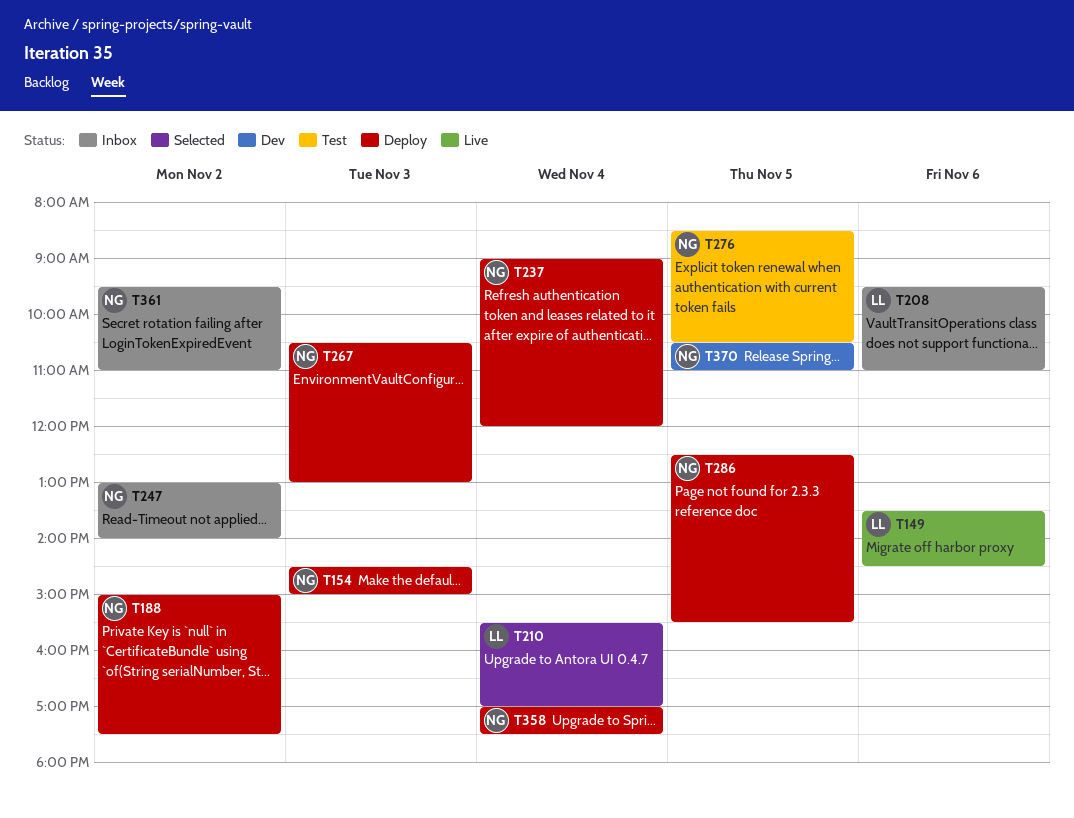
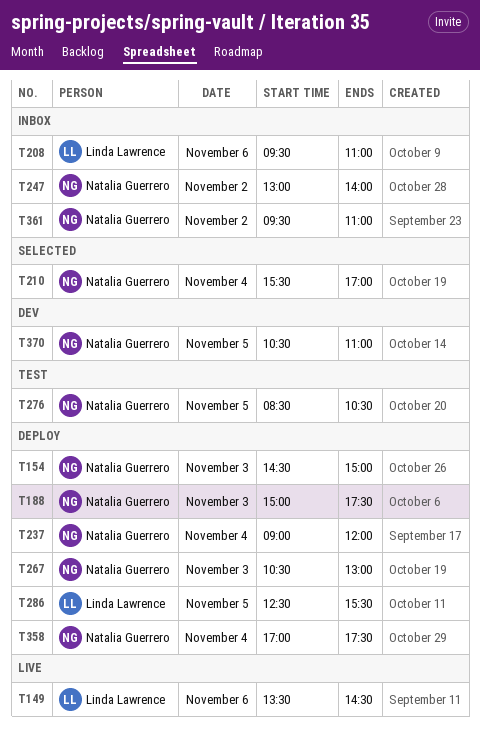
T188, day: Nov 2 -> Nov 3
T210, owner: Linda Lawrence -> Natalia Guerrero
T286, owner: Natalia Guerrero -> Linda Lawrence

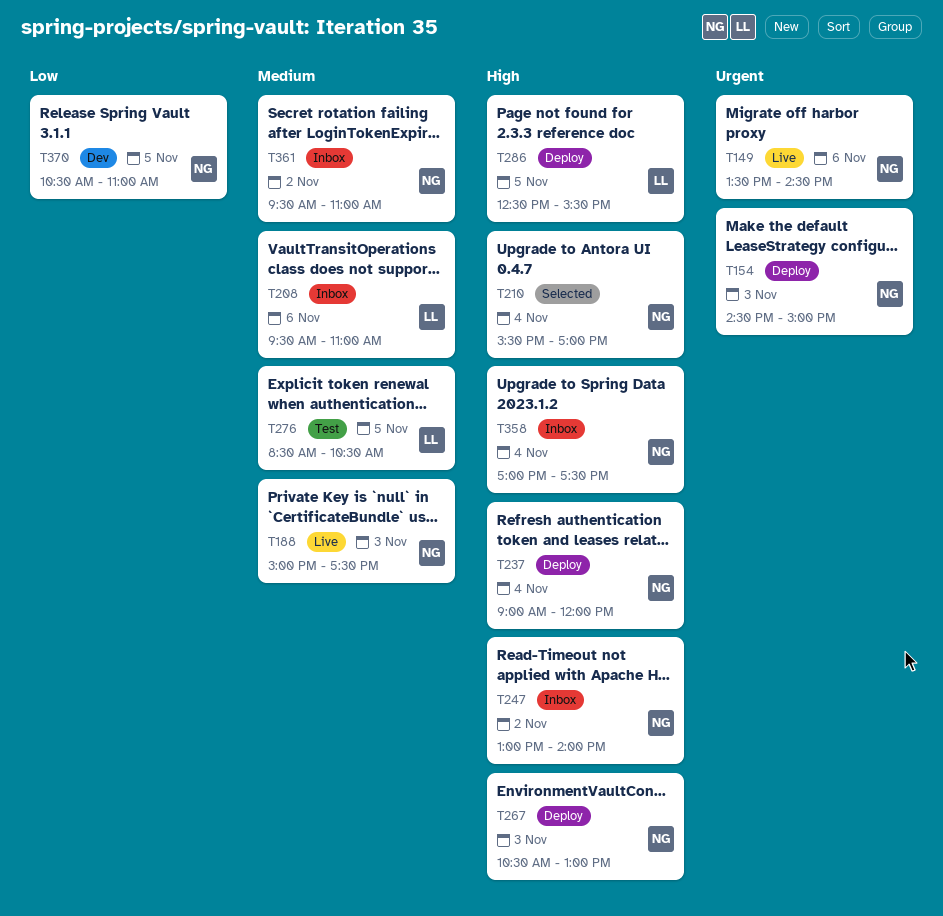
T149, owner: Linda Lawrence -> Natalia Guerrero
T188, status: Deploy -> Live
T276, owner: Natalia Guerrero -> Linda Lawrence
T358, status: Deploy -> Inbox

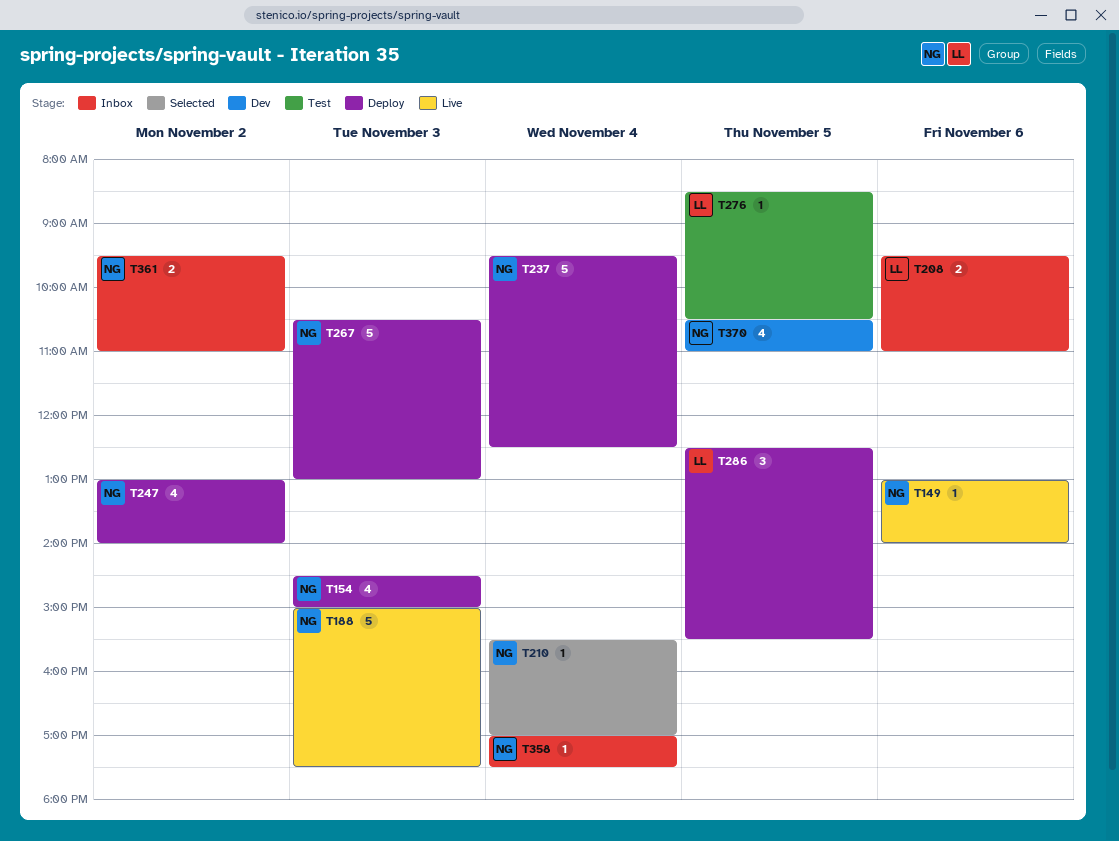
T149, begins: 13:30 -> 13:00
T149, ends: 14:30 -> 14:00
T237, begins: 09:00 -> 09:30
T237, ends: 12:00 -> 12:30
T247, status: Inbox -> Deploy

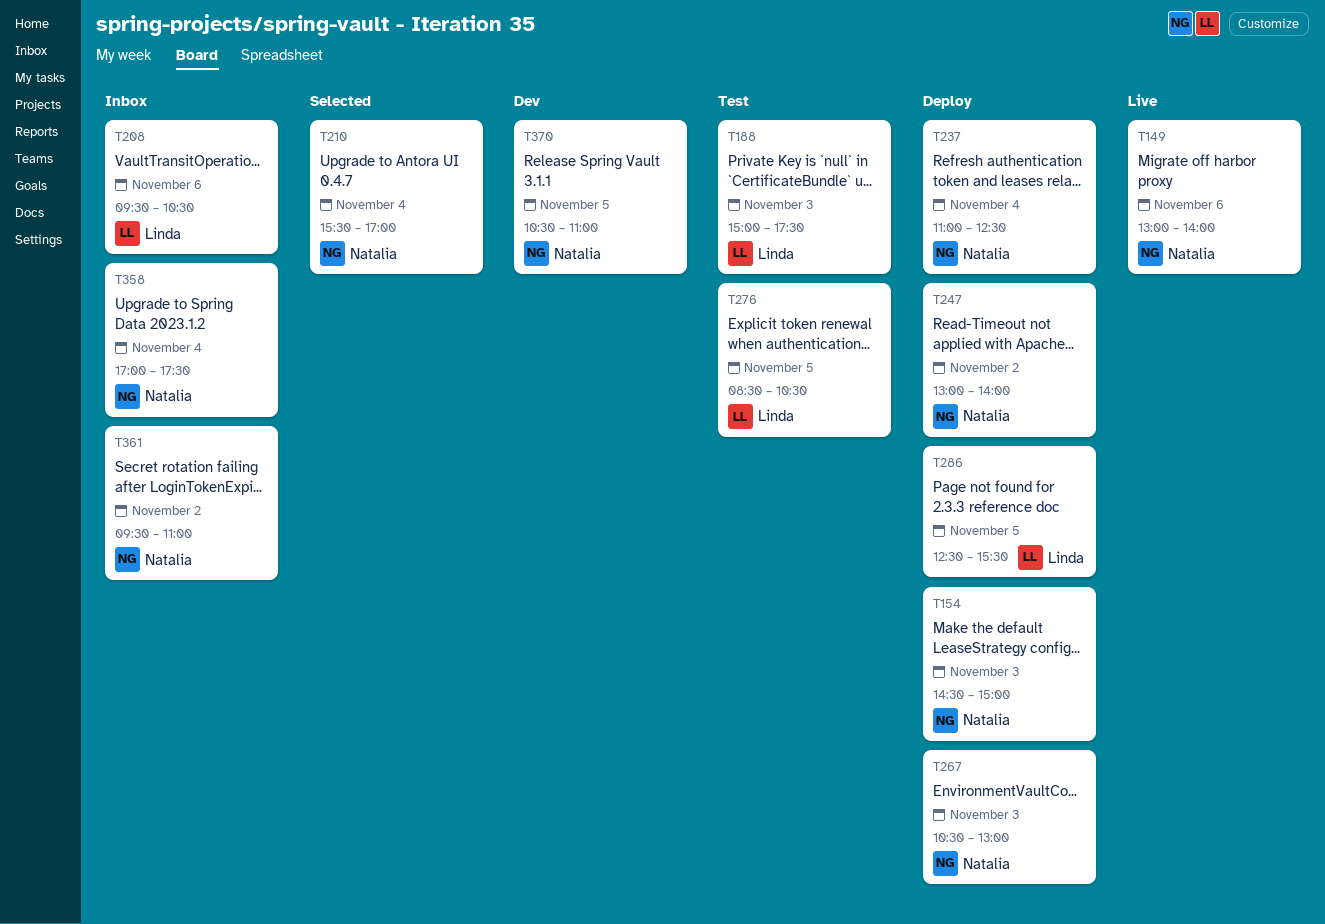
T188, status: Live -> Test
T188, owner: Natalia -> Linda
T208, ends: 11:00 -> 10:30
T237, begins: 09:30 -> 11:00

